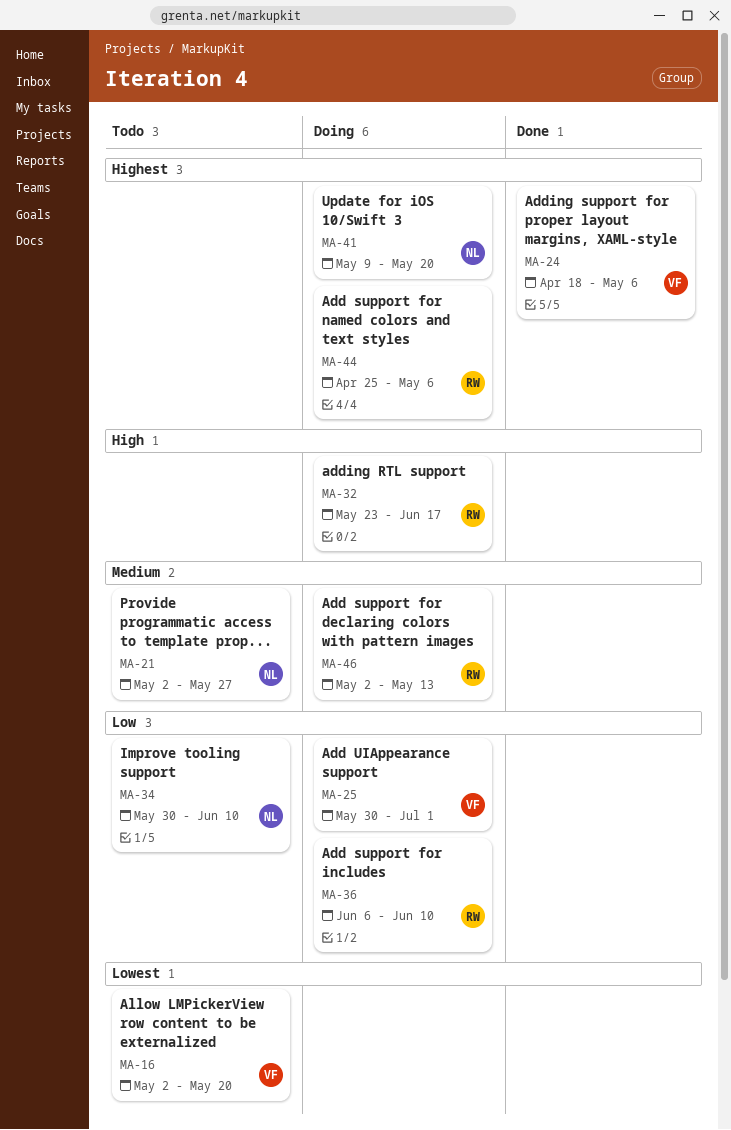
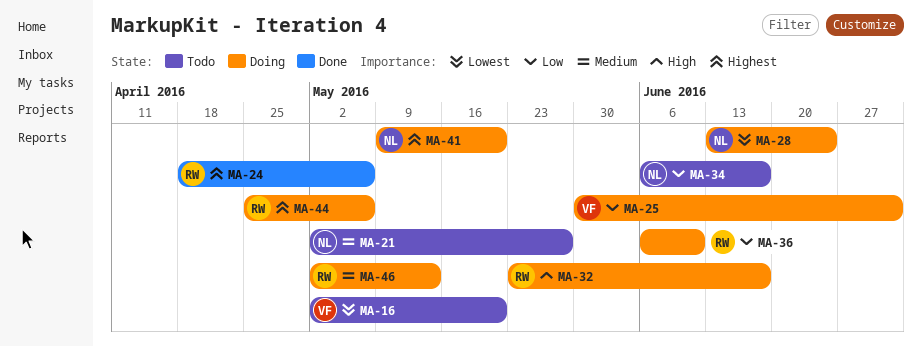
MA-24, owner: VF -> RW
MA-28: none -> present
MA-34, start: May 30 -> Jun 6
MA-34, due: Jun 10 -> Jun 17

